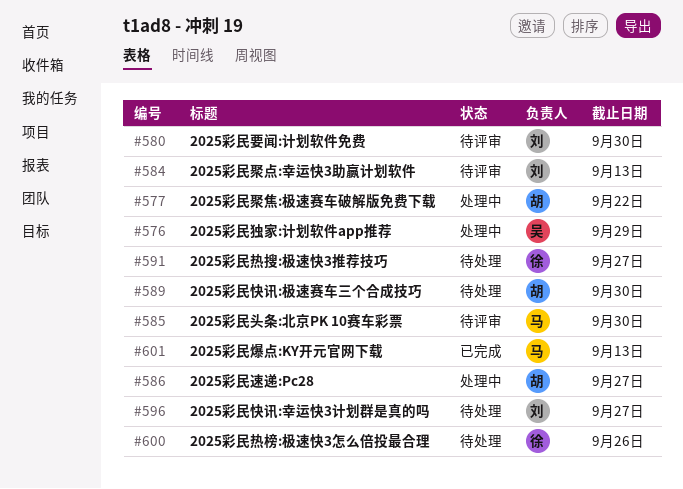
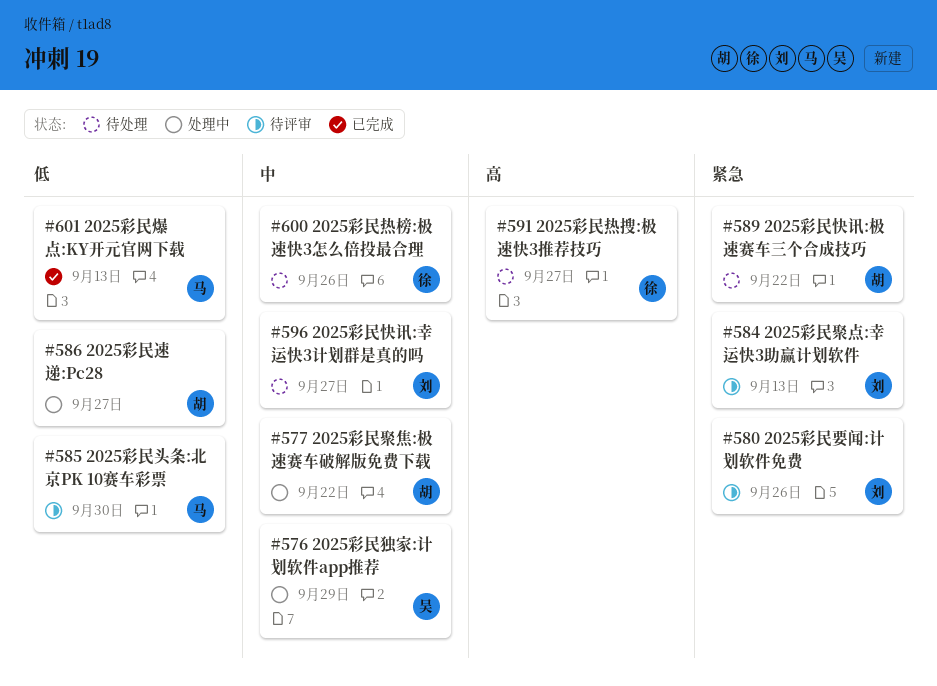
#580, due: Sep 30 -> Sep 26
#589, due: Sep 30 -> Sep 22

